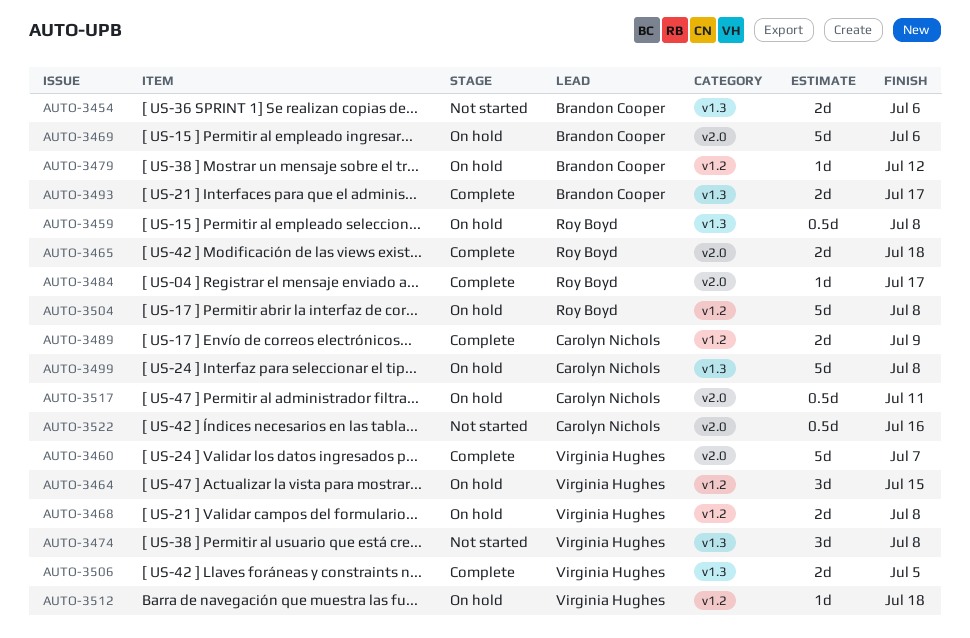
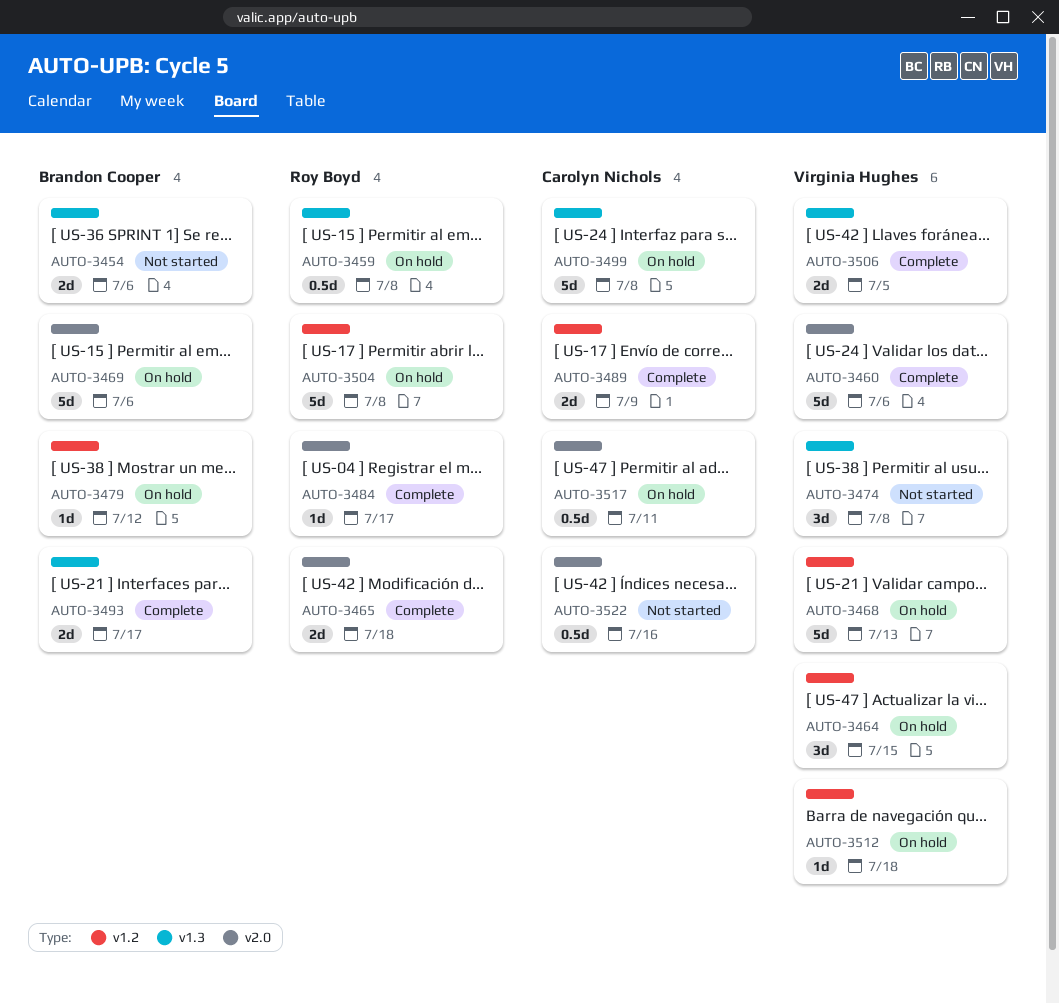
AUTO-3460, due: Jul 7 -> Jul 6
AUTO-3468, estimate: 2d -> 5d
AUTO-3468, due: Jul 8 -> Jul 13

